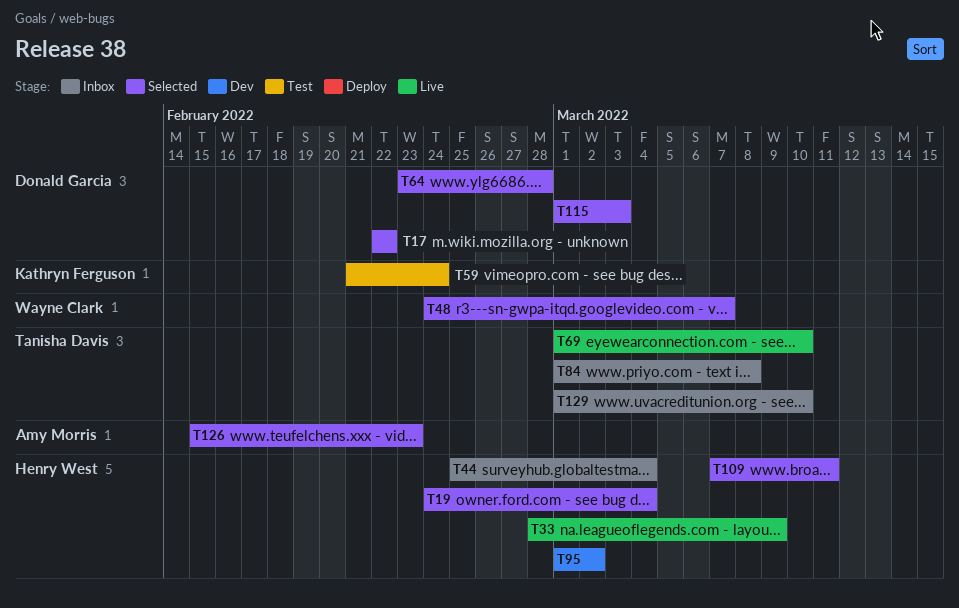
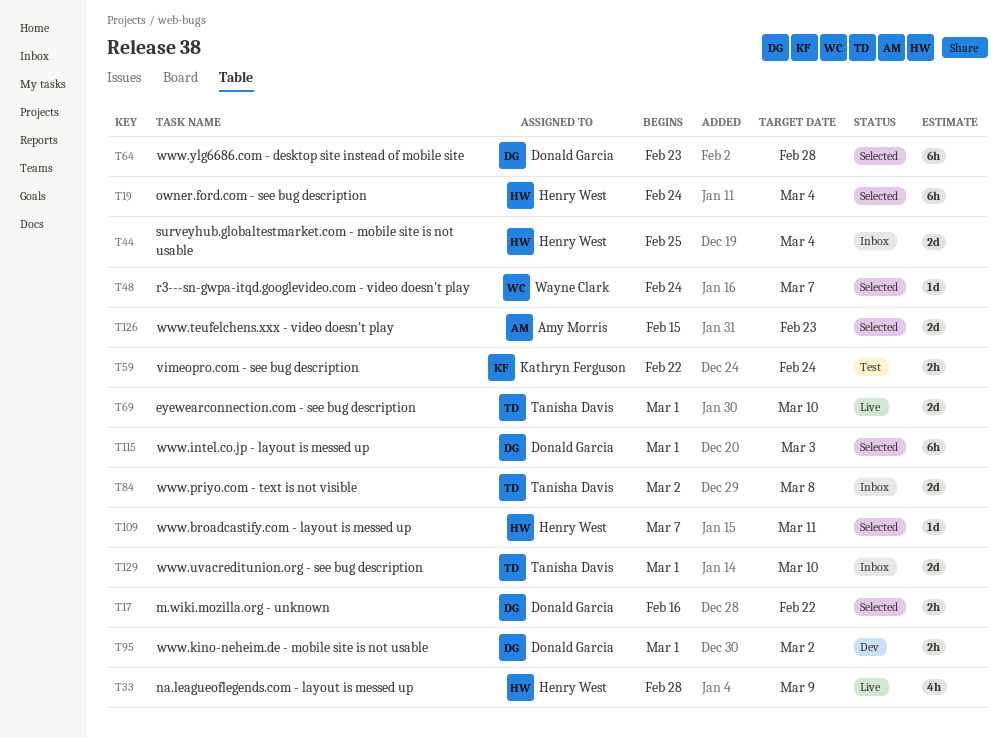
T17, start: Feb 22 -> Feb 16
T59, start: Feb 21 -> Feb 22
T84, start: Mar 1 -> Mar 2
T95, owner: Henry West -> Donald Garcia

